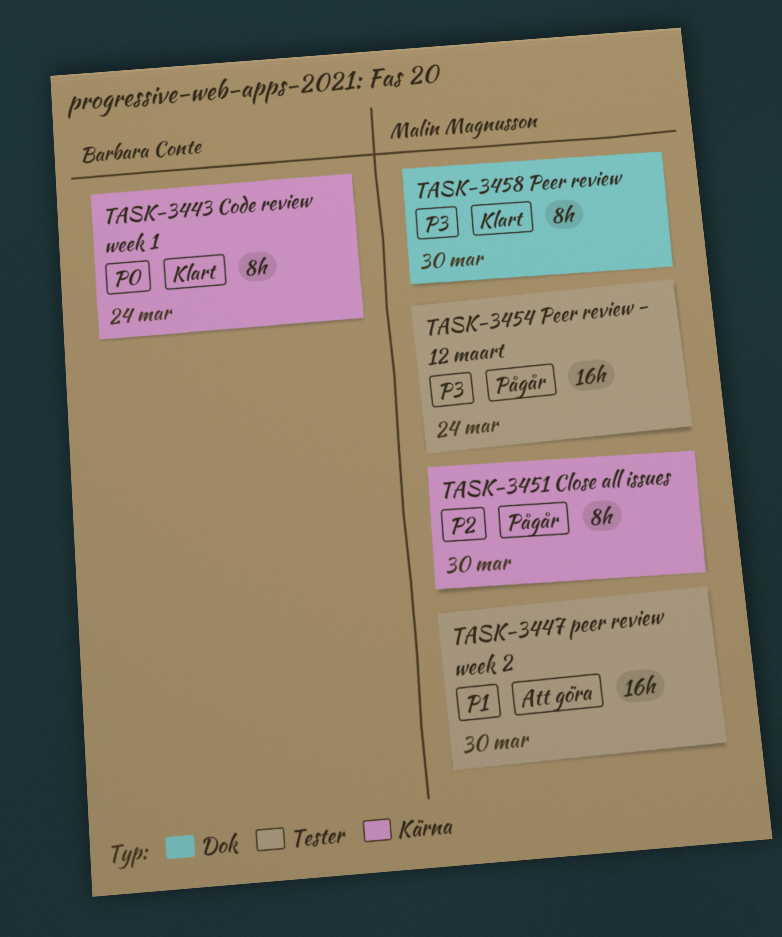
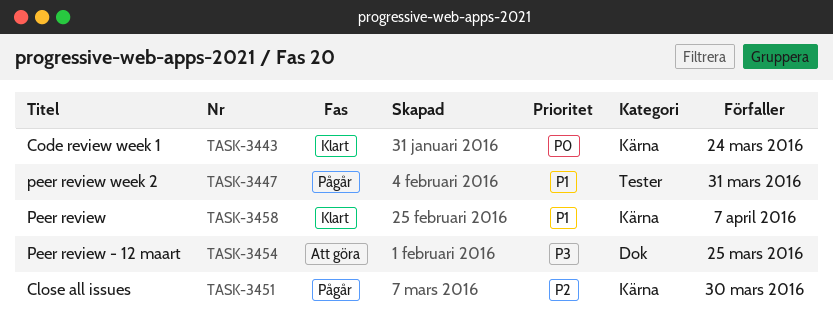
TASK-3447, status: Att göra -> Pågår
TASK-3447, due: Mar 30 -> Mar 31
TASK-3454, status: Pågår -> Att göra
TASK-3454, label: Tester -> Dok
TASK-3454, due: Mar 24 -> Mar 25
TASK-3458, priority: P3 -> P1
TASK-3458, label: Dok -> Kärna
TASK-3458, due: Mar 30 -> Apr 7

